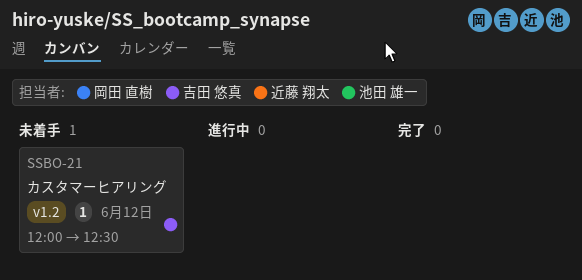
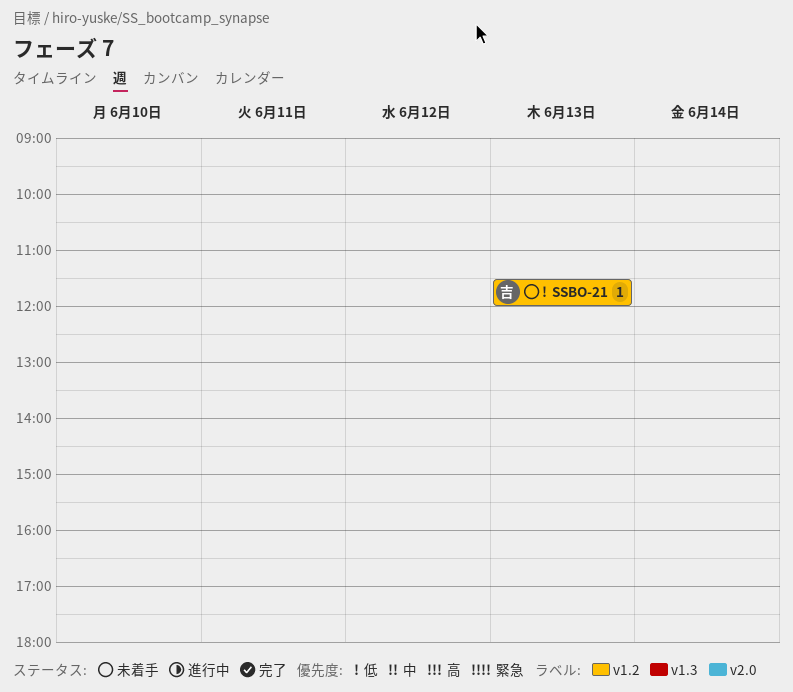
SSBO-21, day: Jun 12 -> Jun 13
SSBO-21, begins: 12:00 -> 11:30
SSBO-21, ends: 12:30 -> 12:00

